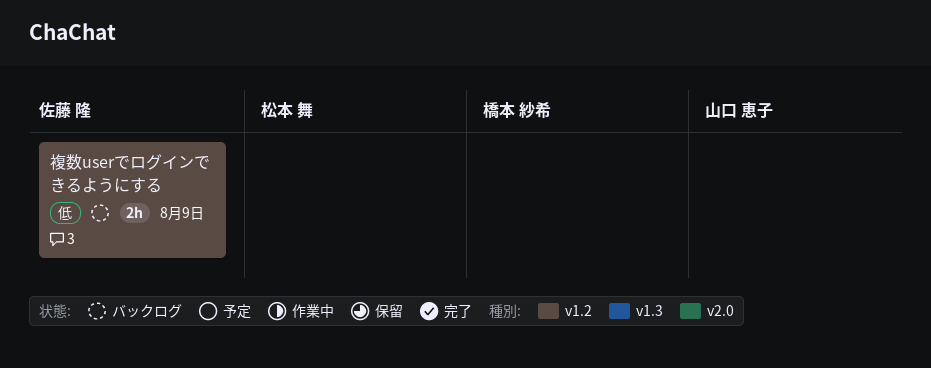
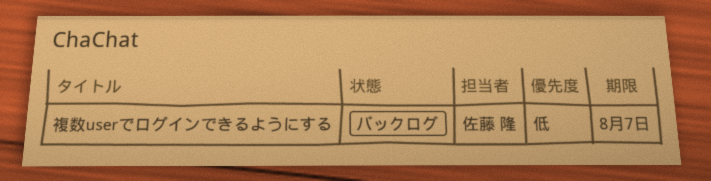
複数userでログインできるようにする, due: Aug 9 -> Aug 7

